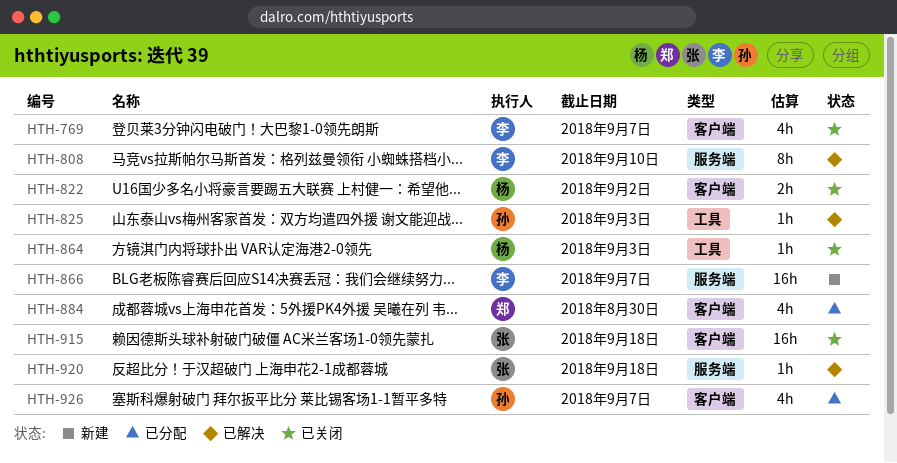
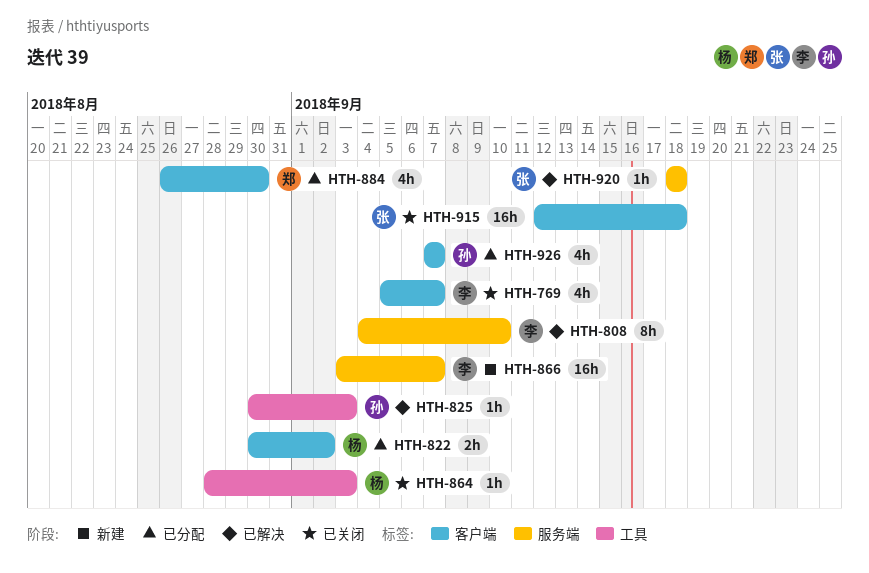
HTH-822, status: 已关闭 -> 已分配

